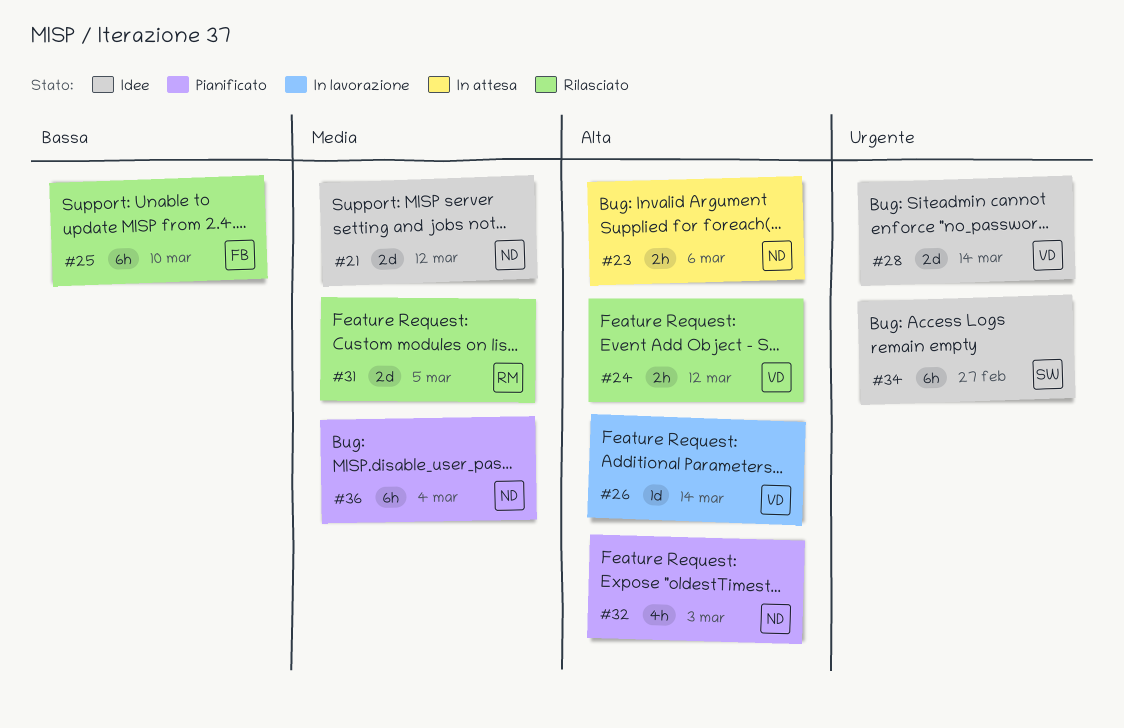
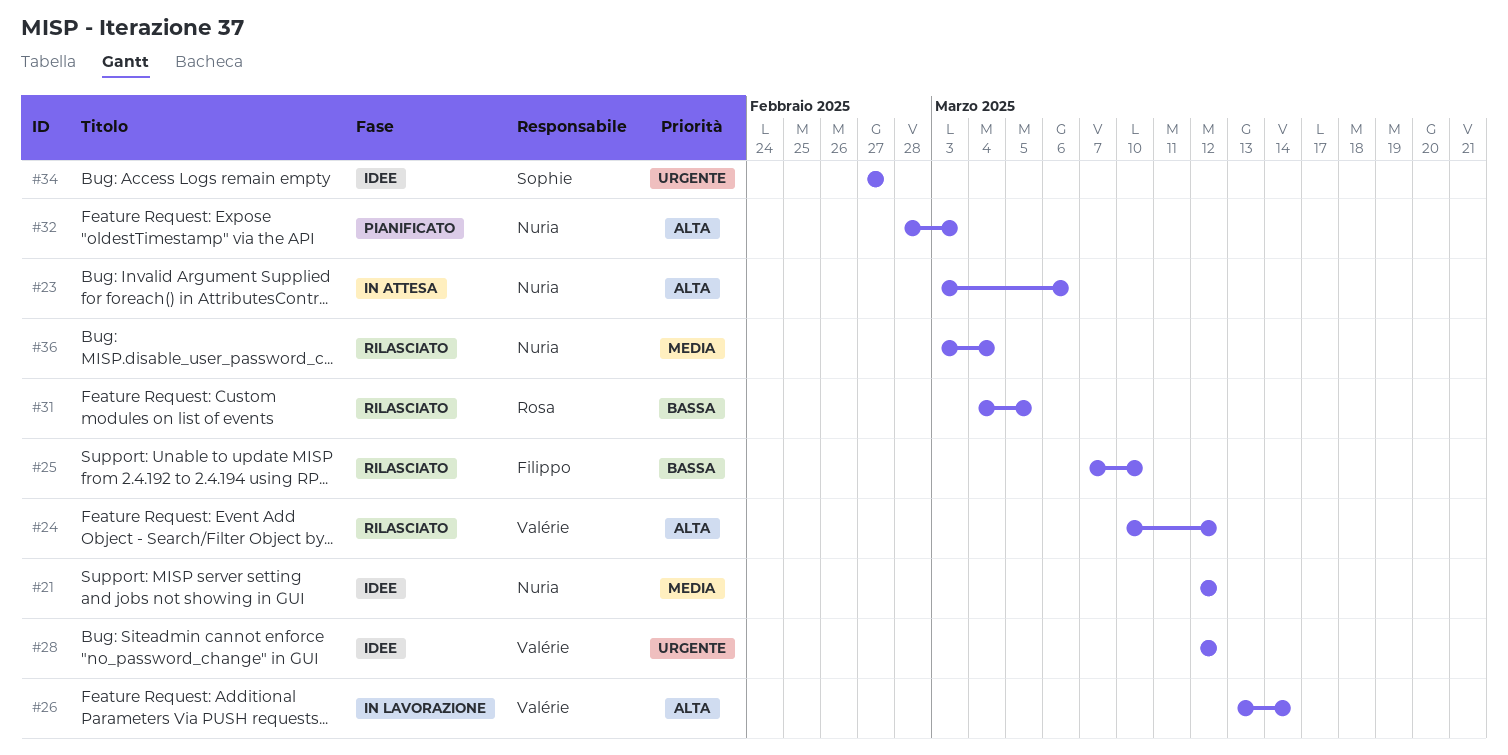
#28, due: Mar 14 -> Mar 12
#31, priority: Media -> Bassa
#36, status: Pianificato -> Rilasciato

